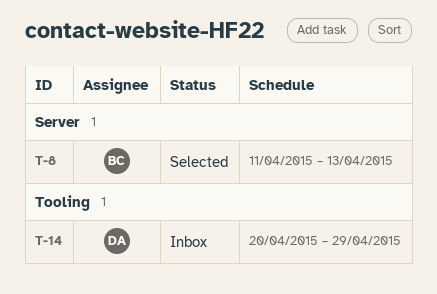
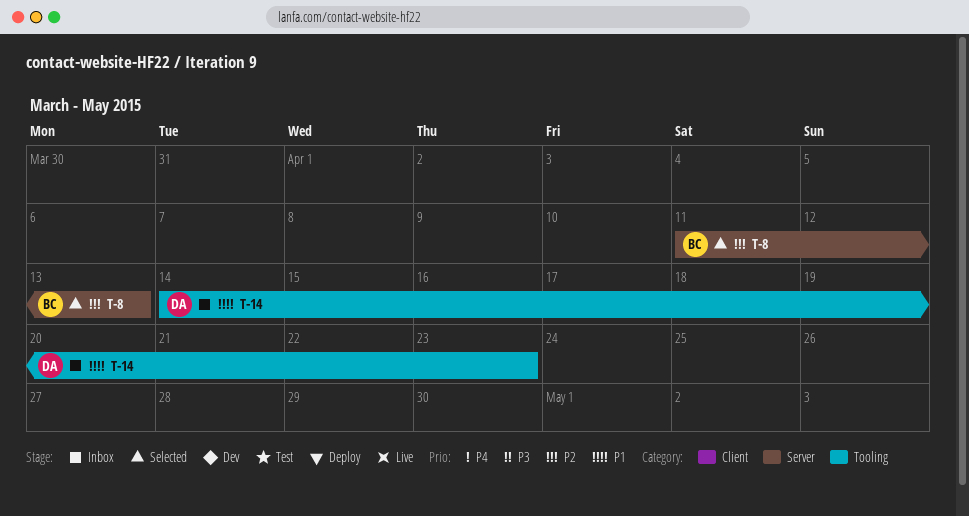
T-14, start: Apr 20 -> Apr 14
T-14, due: Apr 29 -> Apr 23

